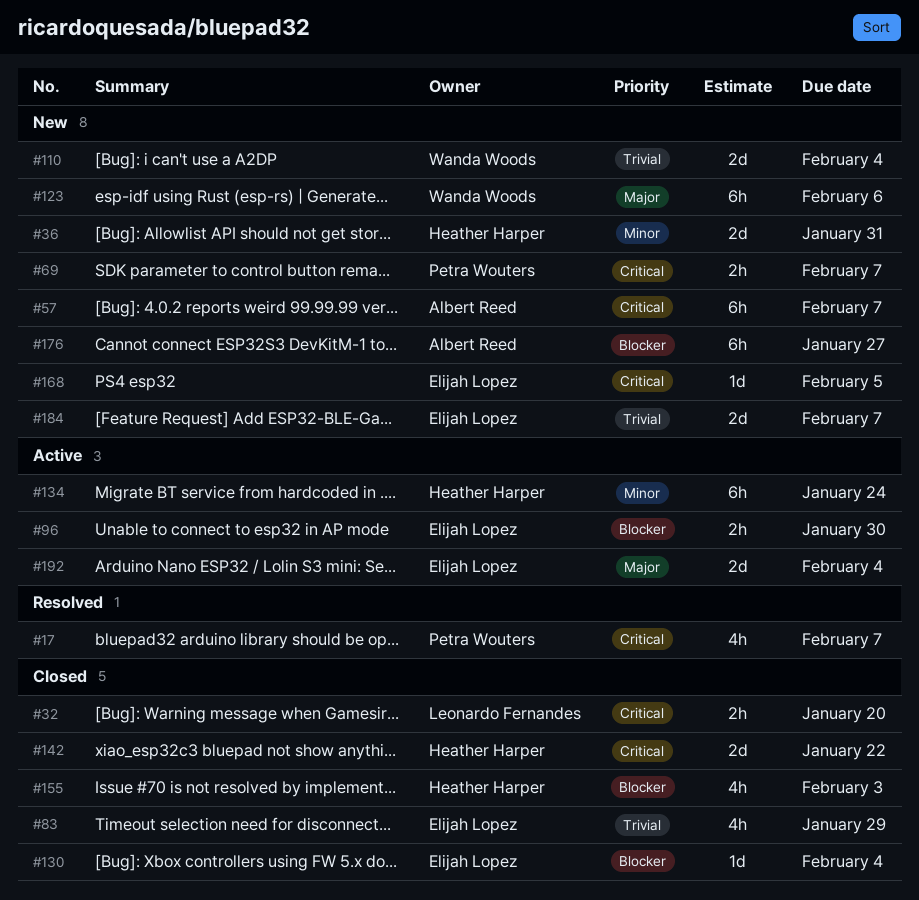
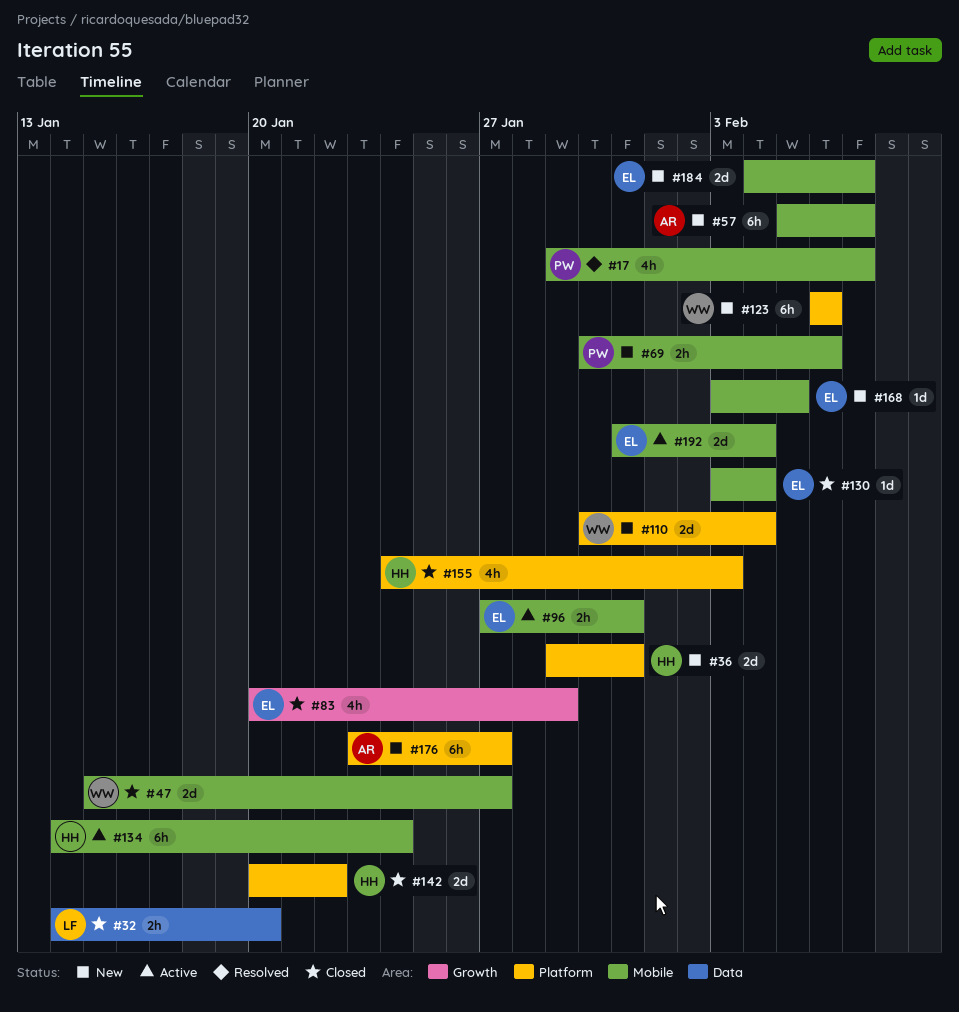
#47: none -> present
#69, due: Feb 7 -> Feb 6
#96, due: Jan 30 -> Jan 31

